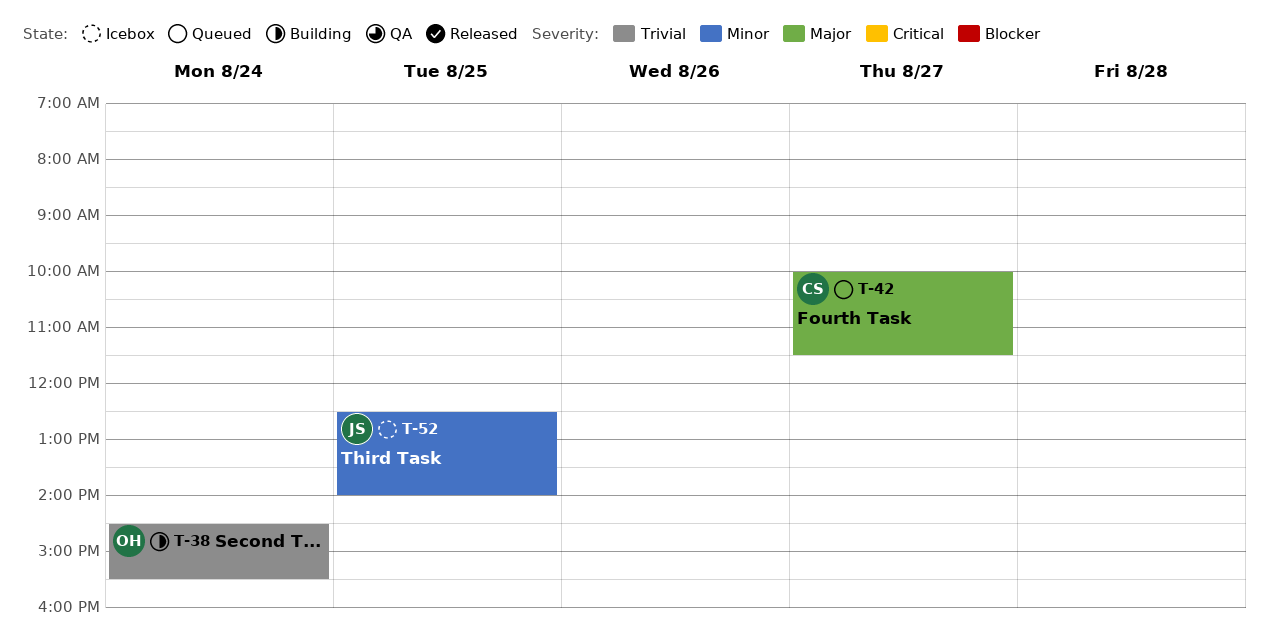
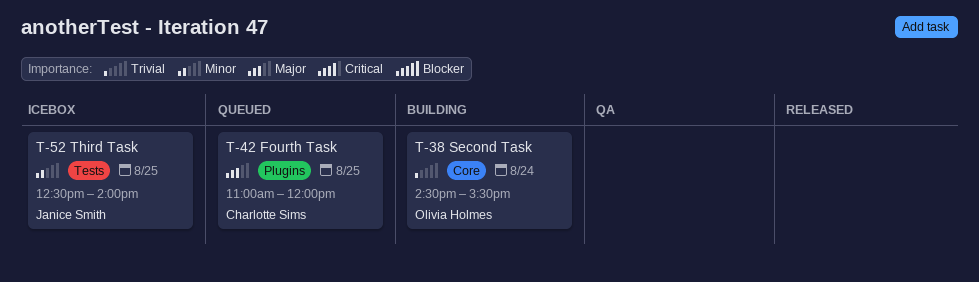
T-42, day: Aug 27 -> Aug 25
T-42, begins: 10:00 -> 11:00
T-42, ends: 11:30 -> 12:00

